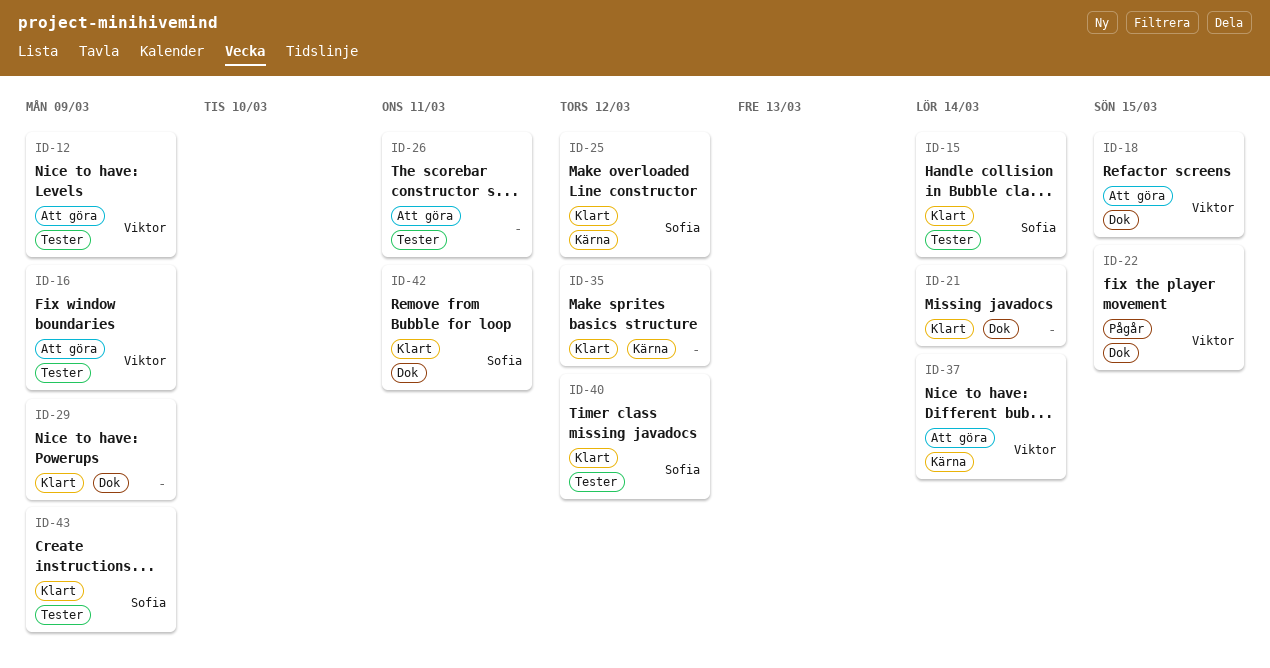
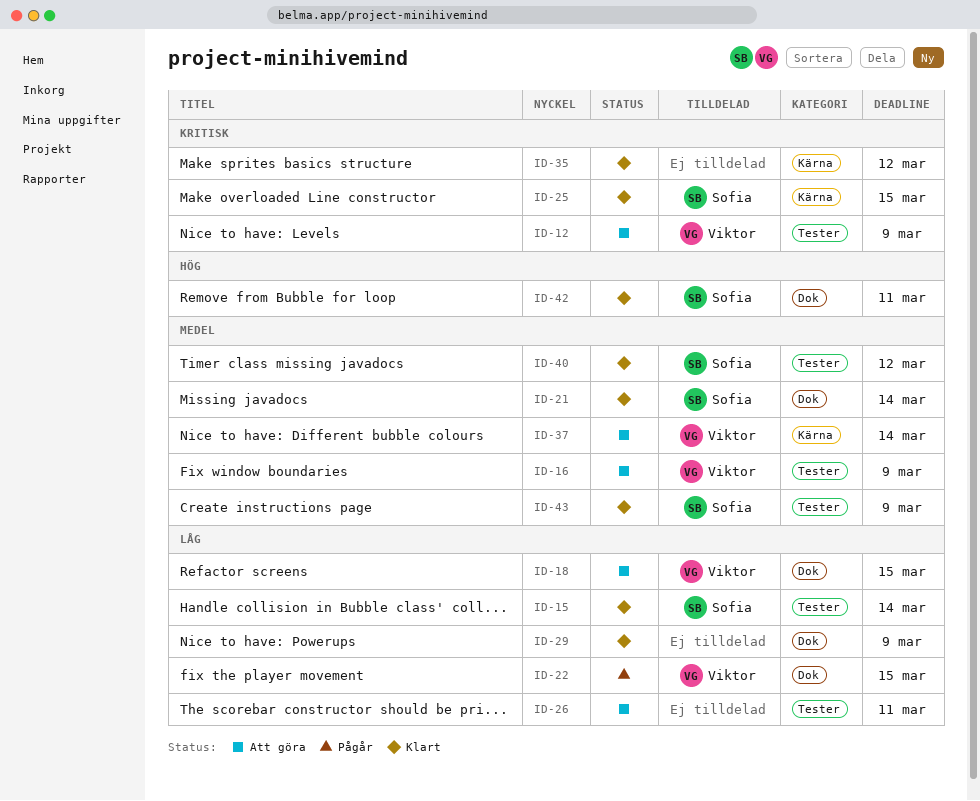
ID-21, owner: none -> Sofia
ID-25, due: Mar 12 -> Mar 15

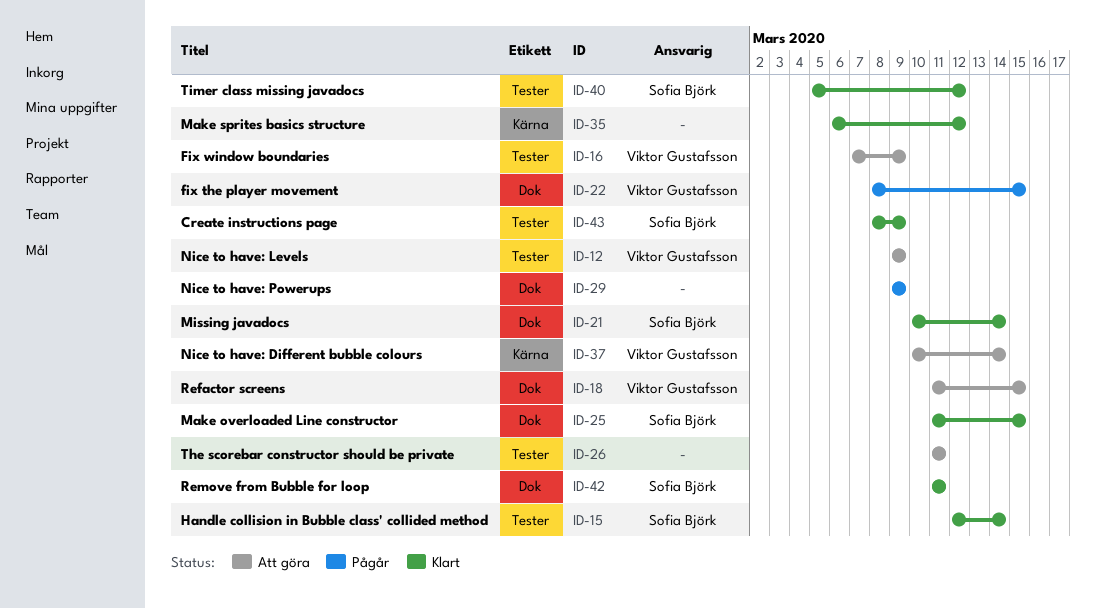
ID-25, label: Kärna -> Dok
ID-29, status: Klart -> Pågår

